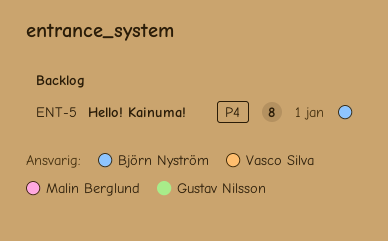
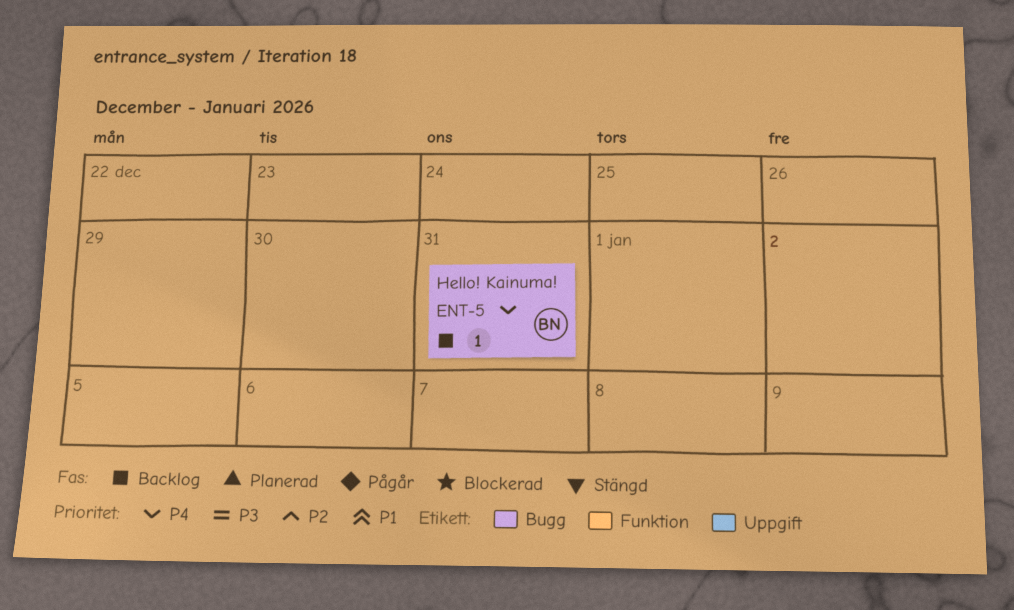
ENT-5, estimate: 8 -> 1
ENT-5, due: Jan 1 -> Dec 31

